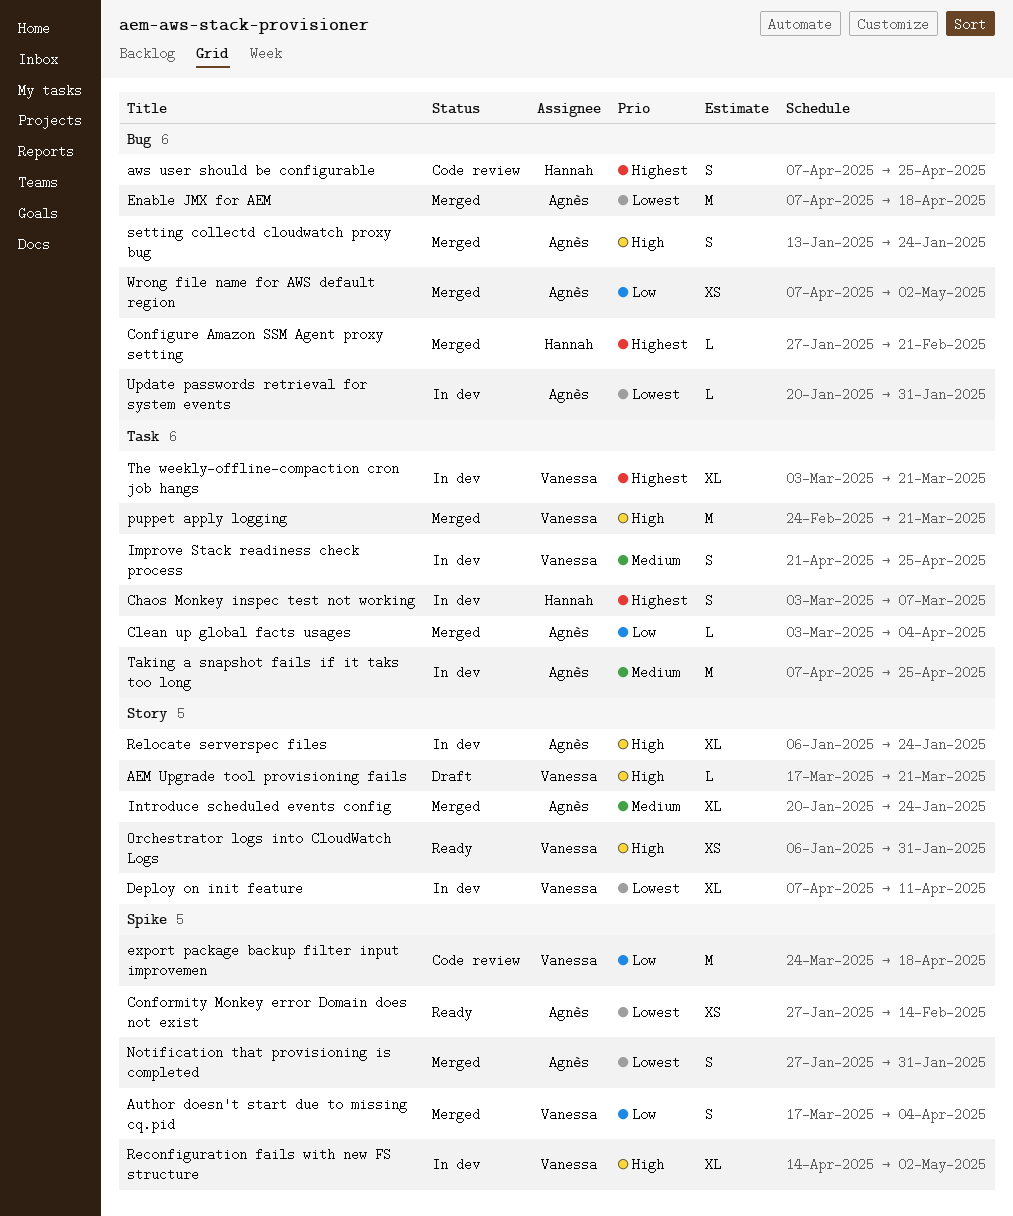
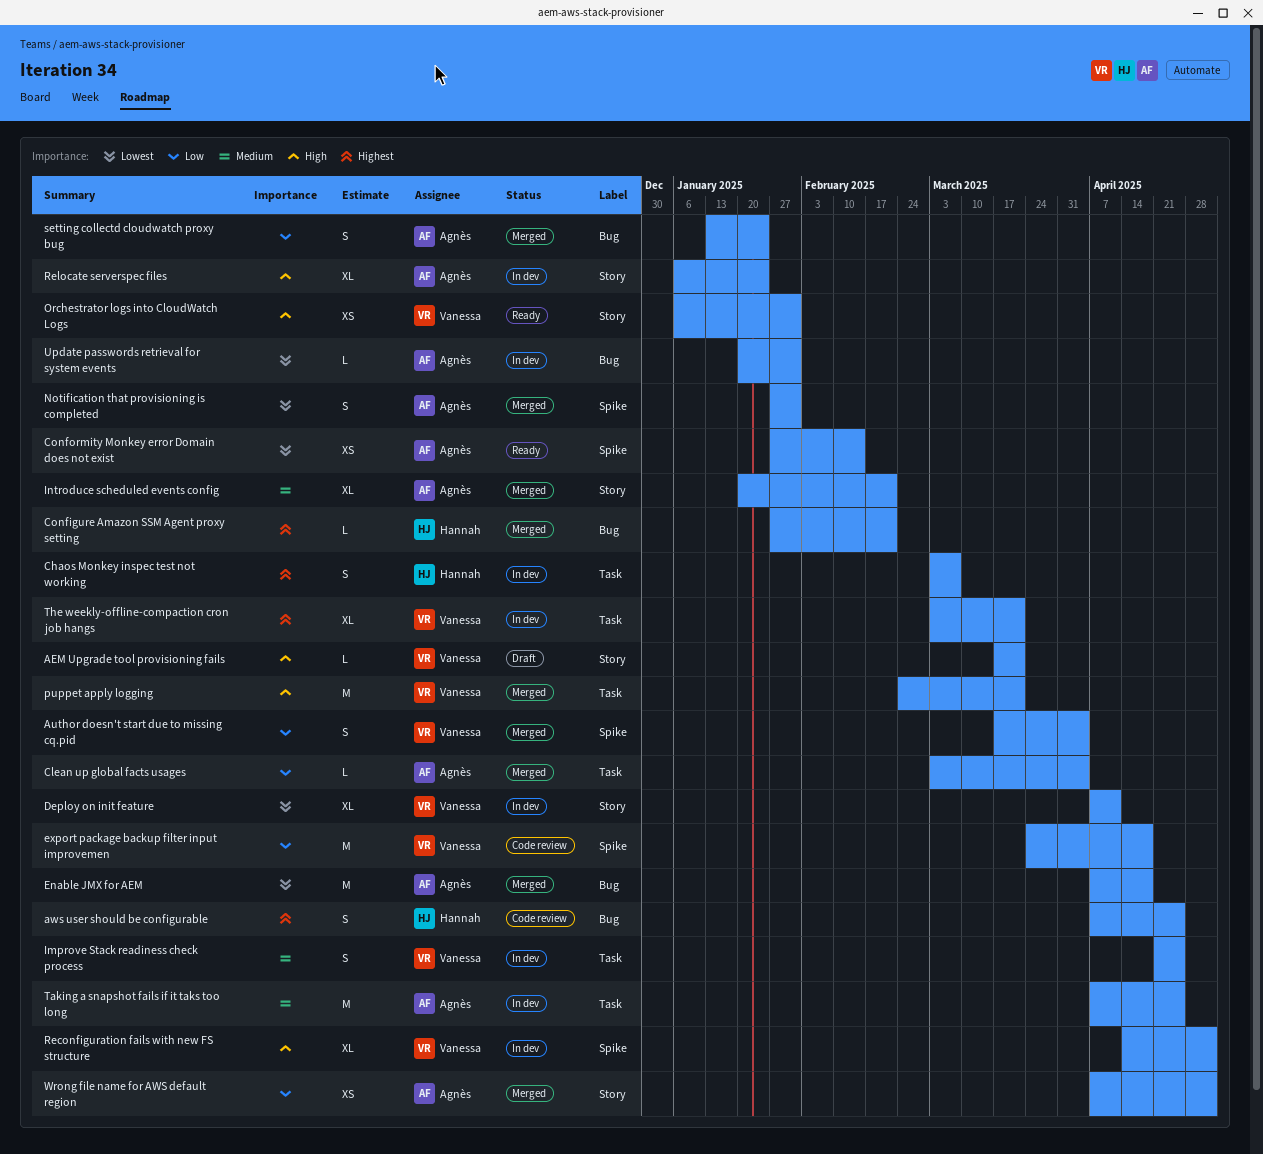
Introduce scheduled events config, due: Jan 24 -> Feb 21
setting collectd cloudwatch proxy bug, priority: High -> Low
Wrong file name for AWS default region, label: Bug -> Story

